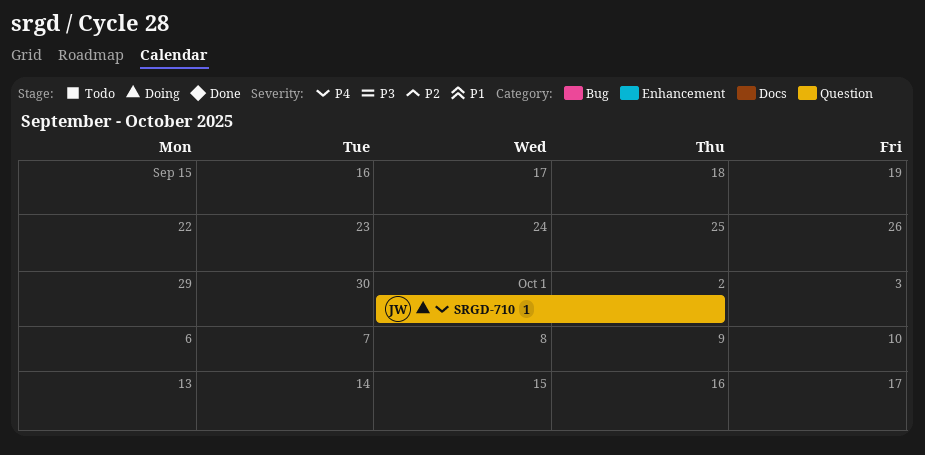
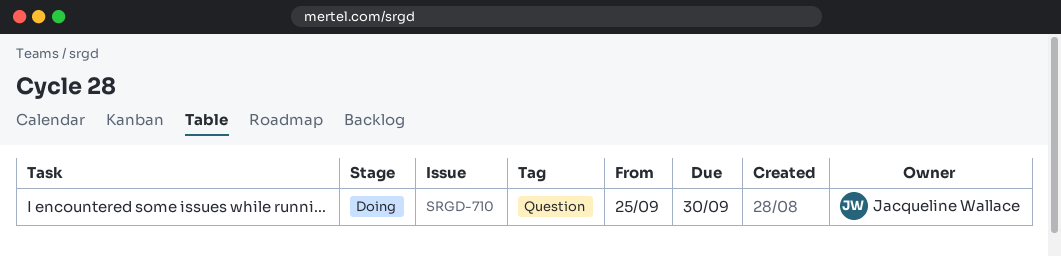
SRGD-710, start: Oct 1 -> Sep 25
SRGD-710, due: Oct 2 -> Sep 30

